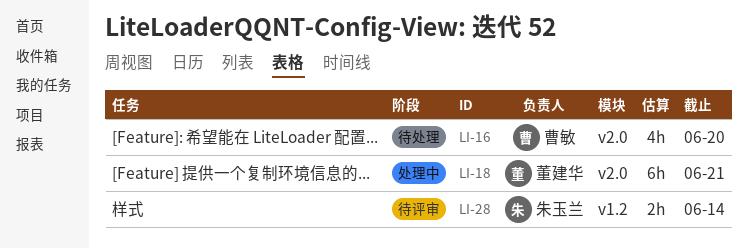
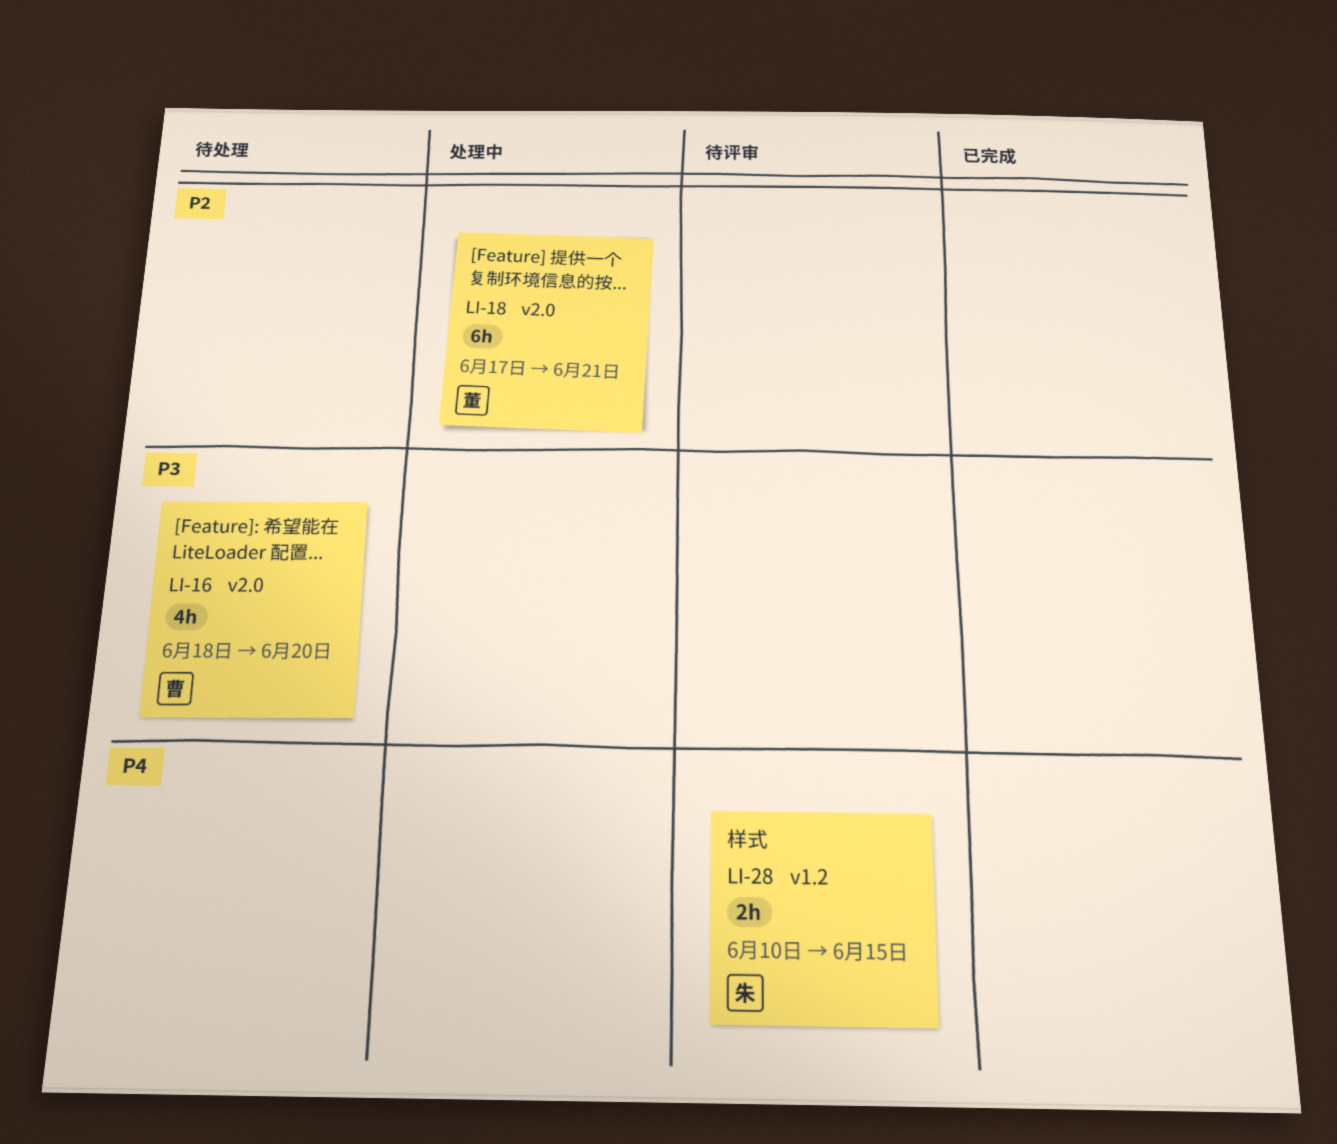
LI-28, due: Jun 14 -> Jun 15

